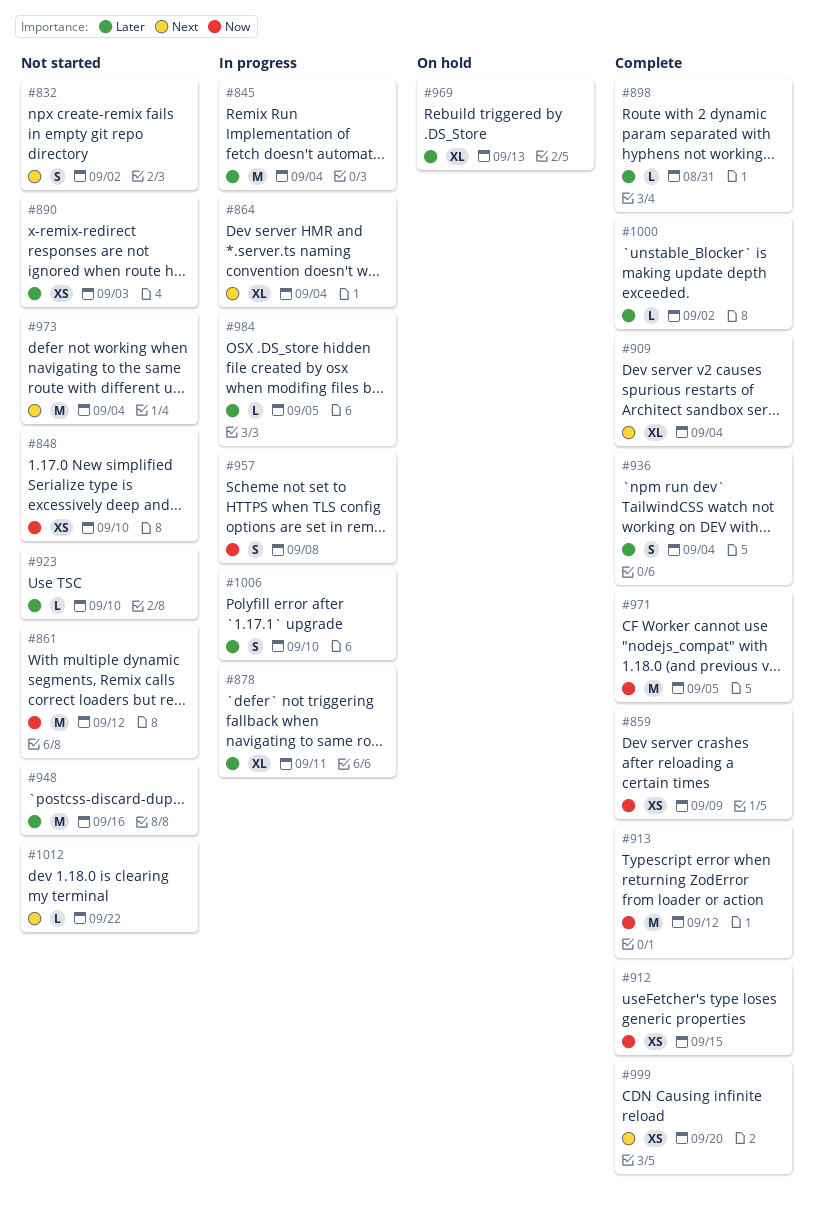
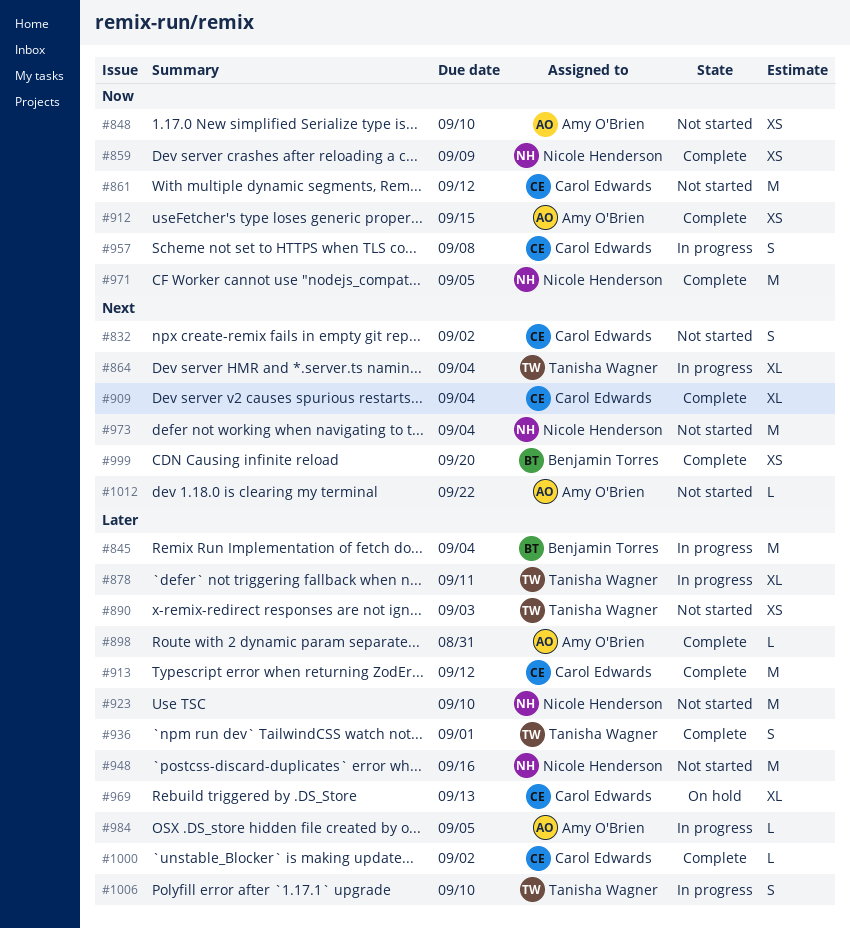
#913, priority: Now -> Later
#923, estimate: L -> M
#936, due: Sep 4 -> Sep 1

